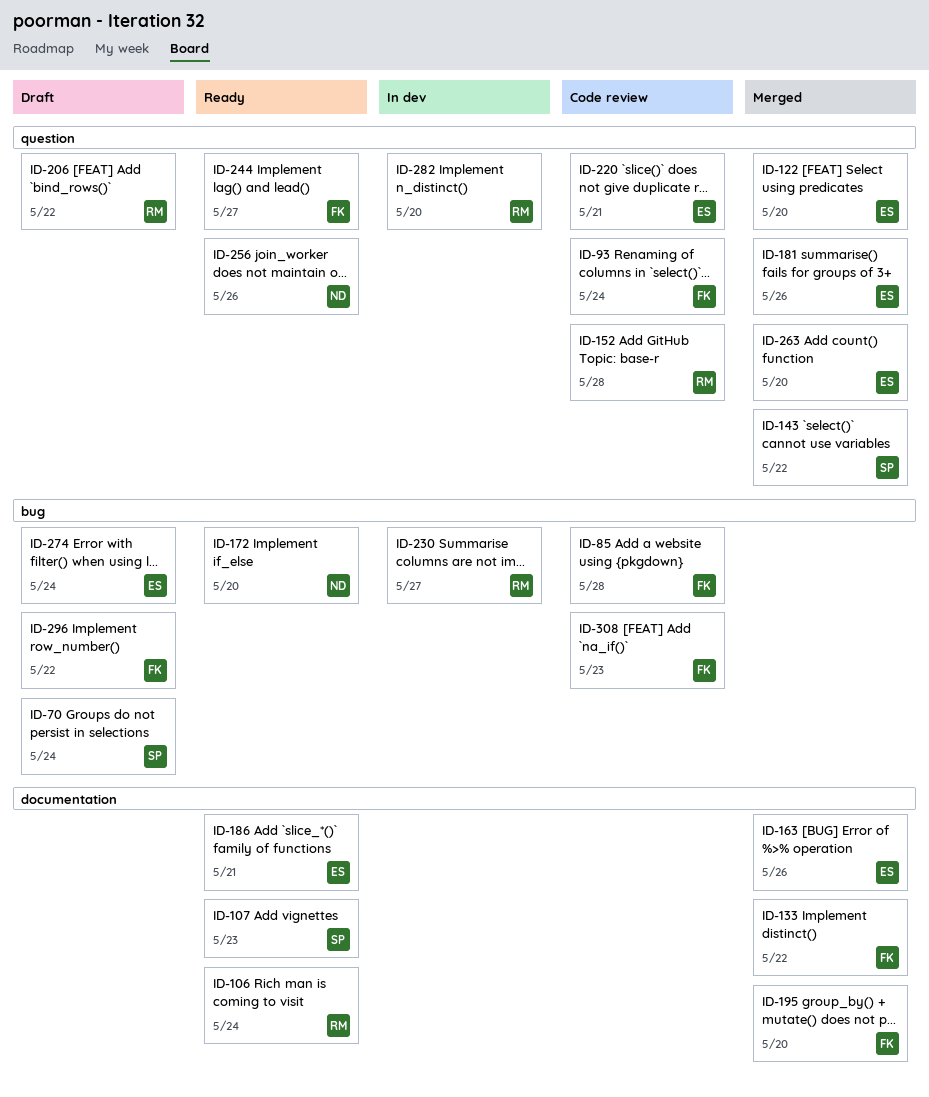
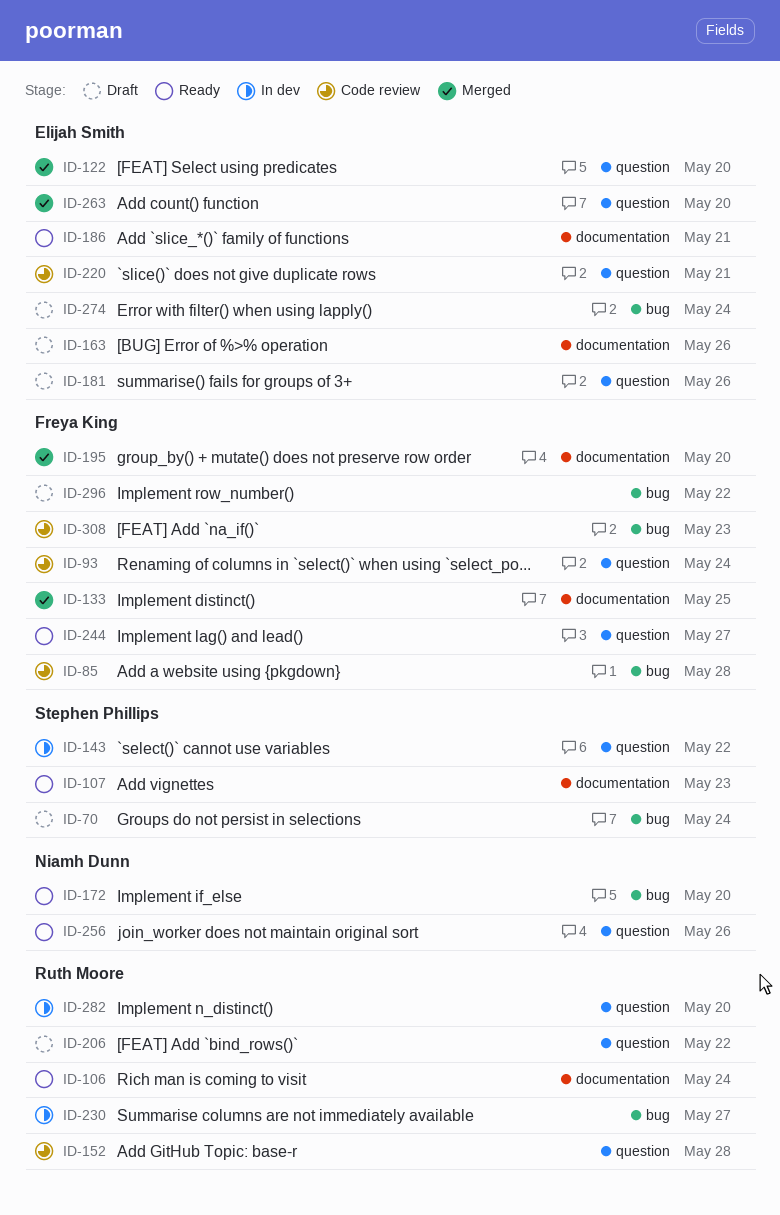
ID-133, due: May 22 -> May 25
ID-143, status: Merged -> In dev
ID-163, status: Merged -> Draft
ID-181, status: Merged -> Draft

